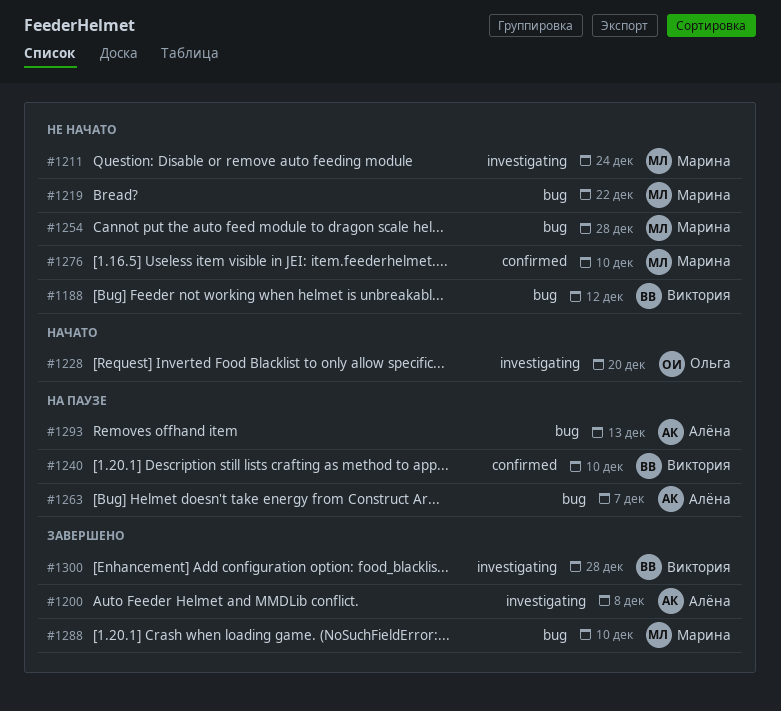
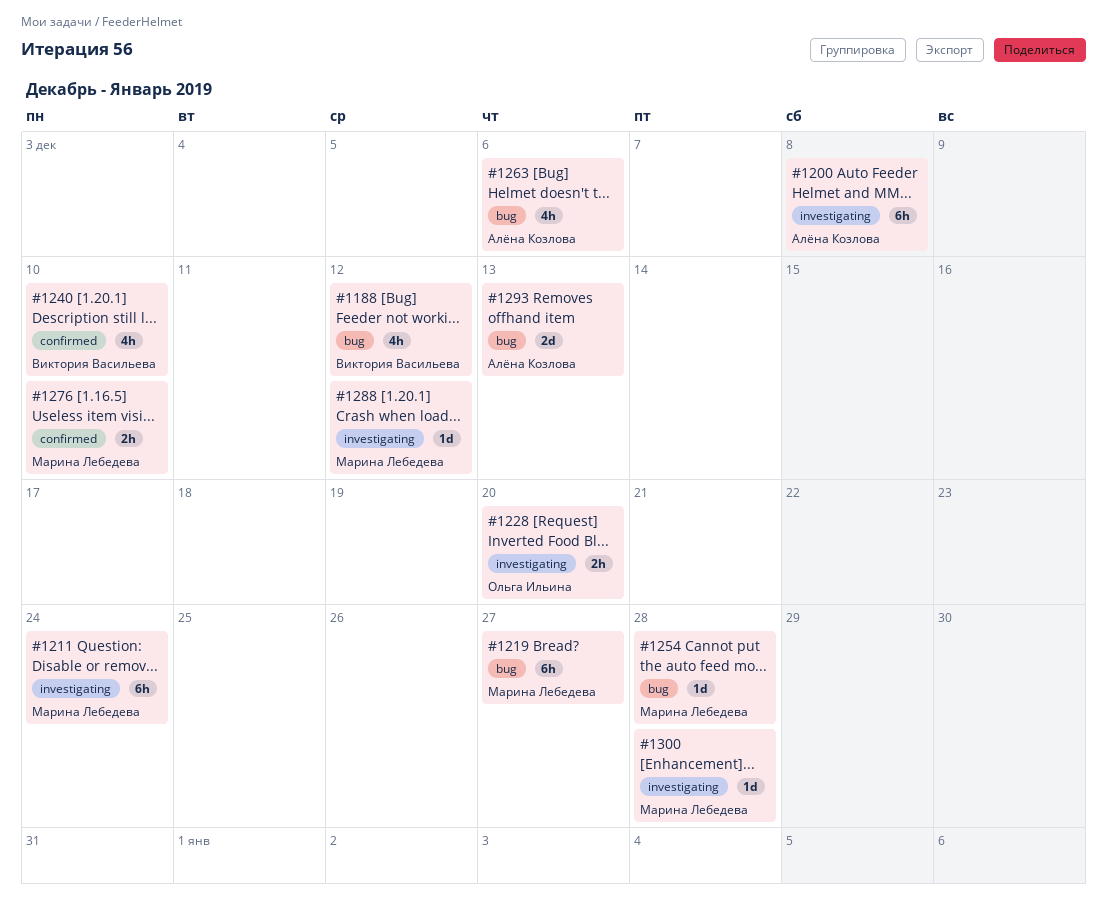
#1219, due: Dec 22 -> Dec 27
#1263, due: Dec 7 -> Dec 6
#1288, label: bug -> investigating
#1288, due: Dec 10 -> Dec 12
#1300, owner: Виктория Васильева -> Марина Лебедева

